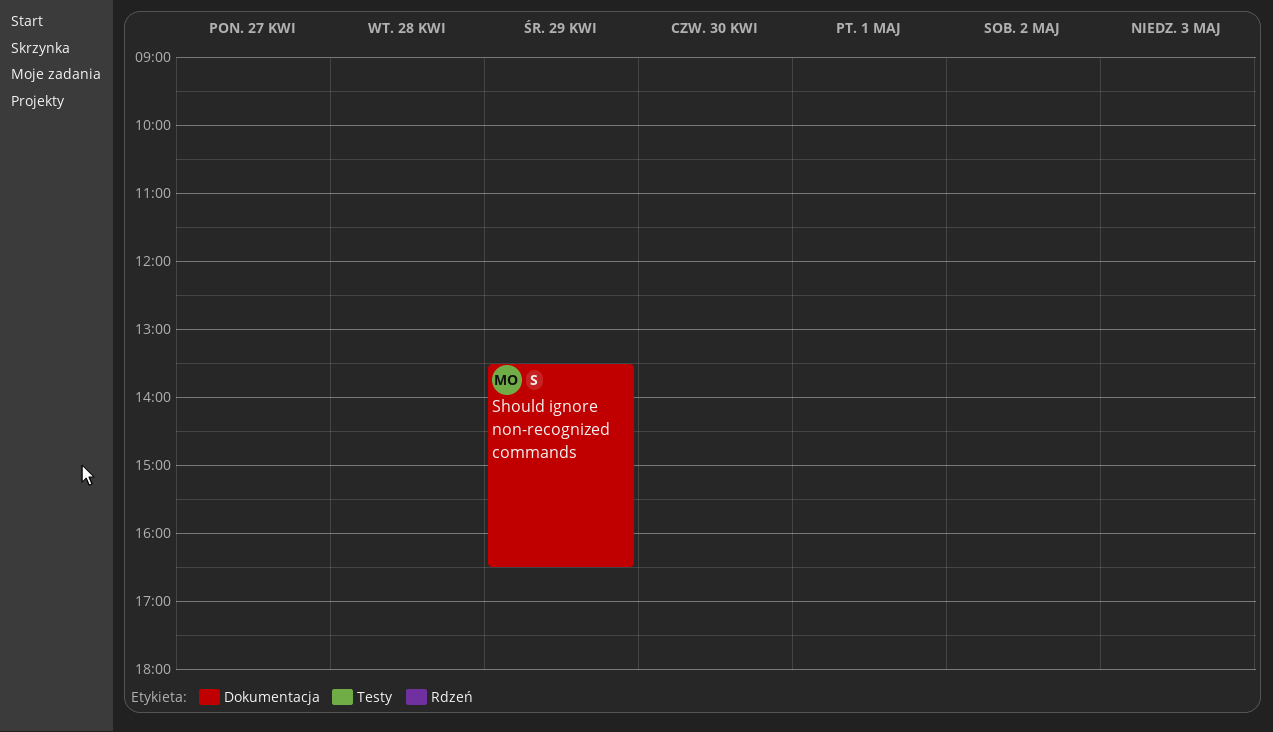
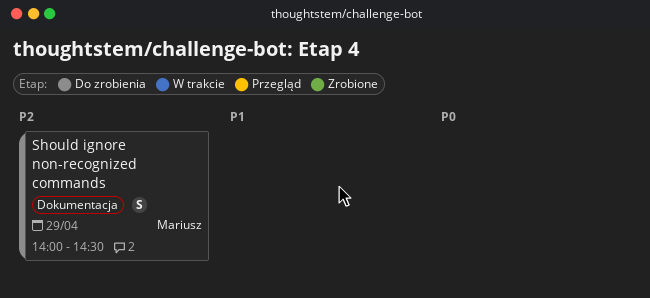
Should ignore non-recognized commands, begins: 13:30 -> 14:00
Should ignore non-recognized commands, ends: 16:30 -> 14:30

